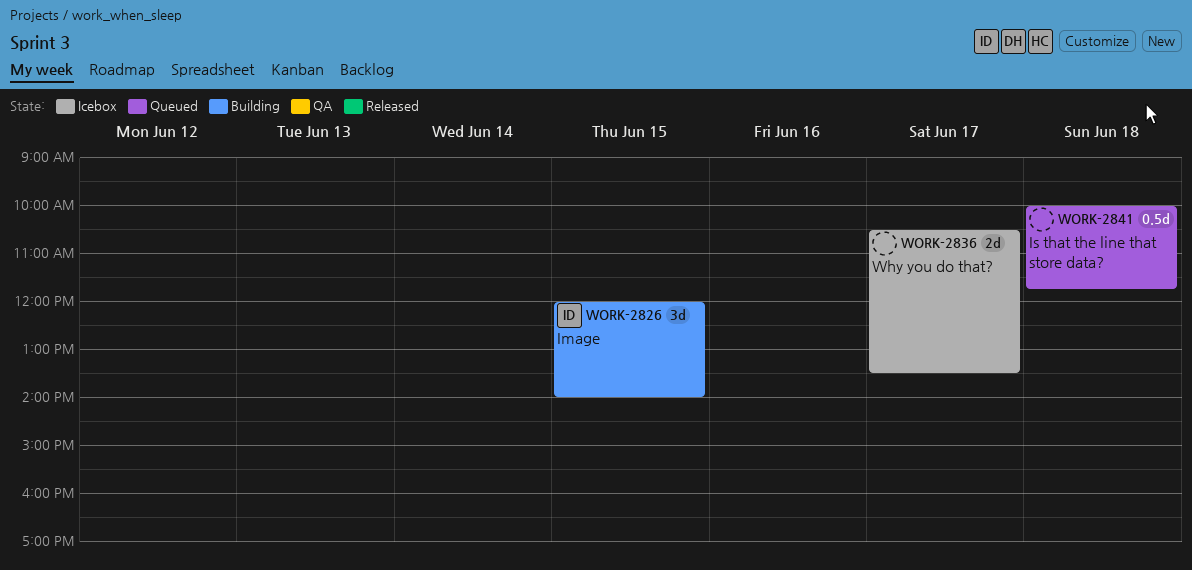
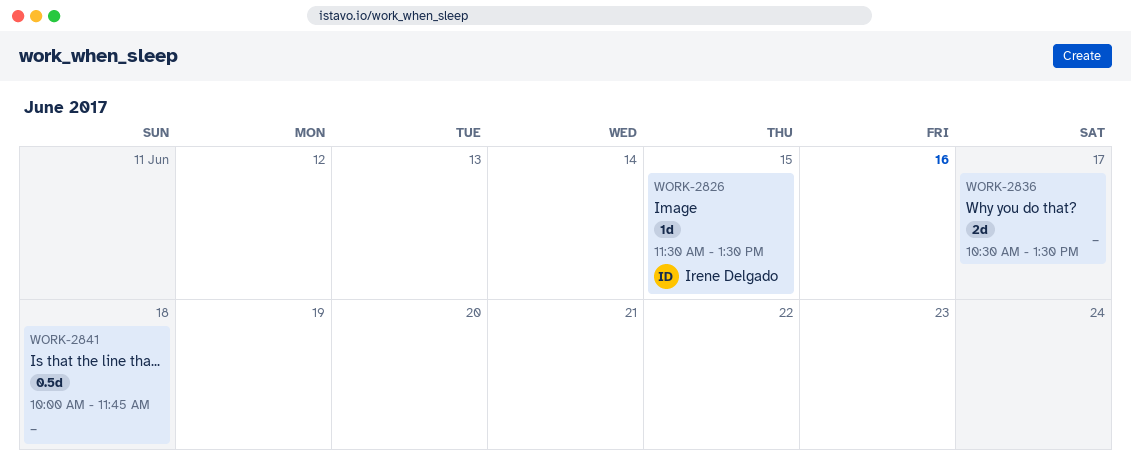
WORK-2826, estimate: 3d -> 1d
WORK-2826, begins: 12:00 -> 11:30
WORK-2826, ends: 14:00 -> 13:30

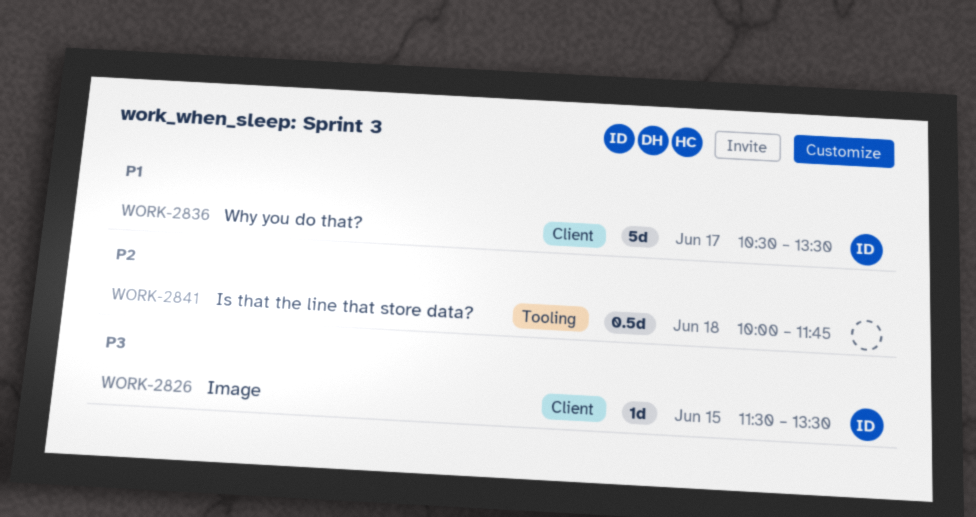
WORK-2836, owner: none -> Irene Delgado
WORK-2836, estimate: 2d -> 5d

